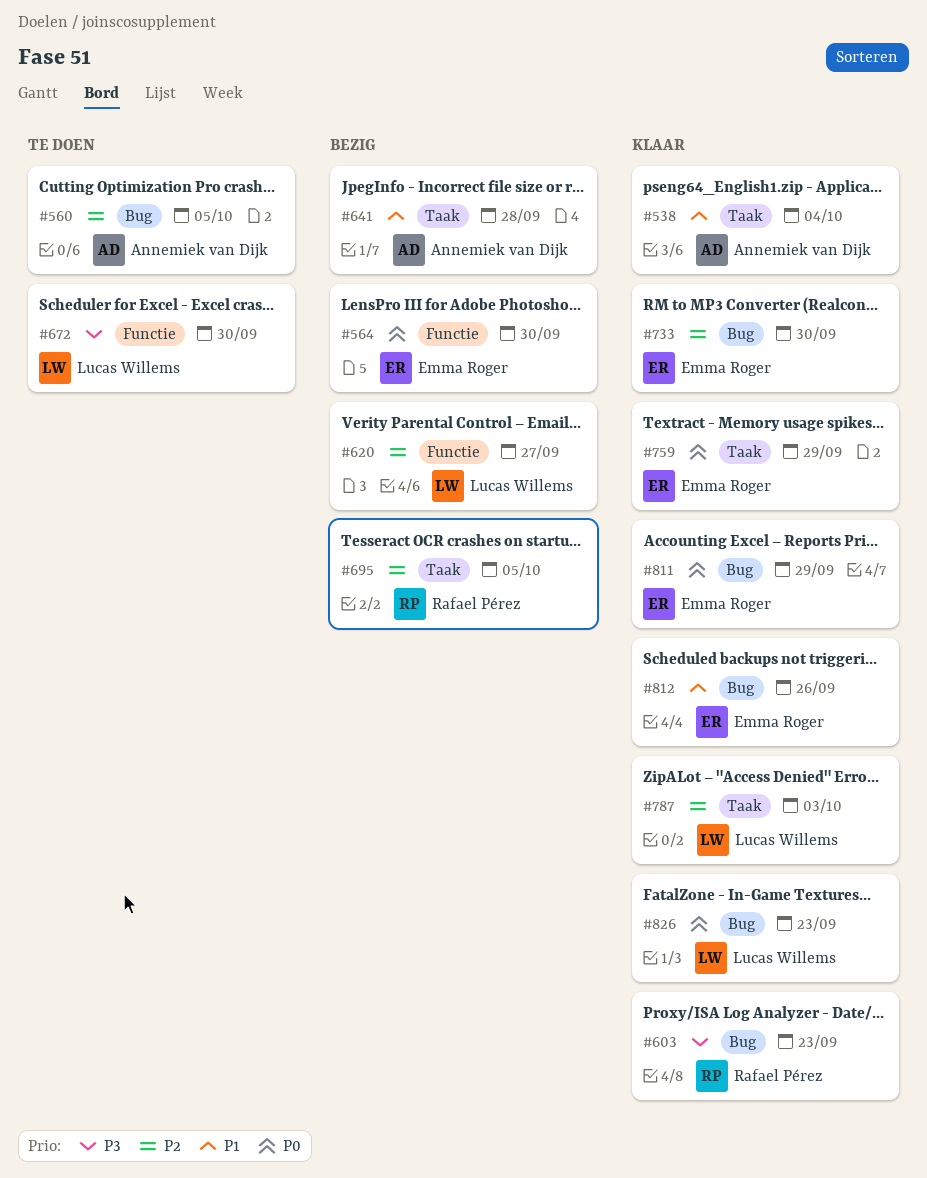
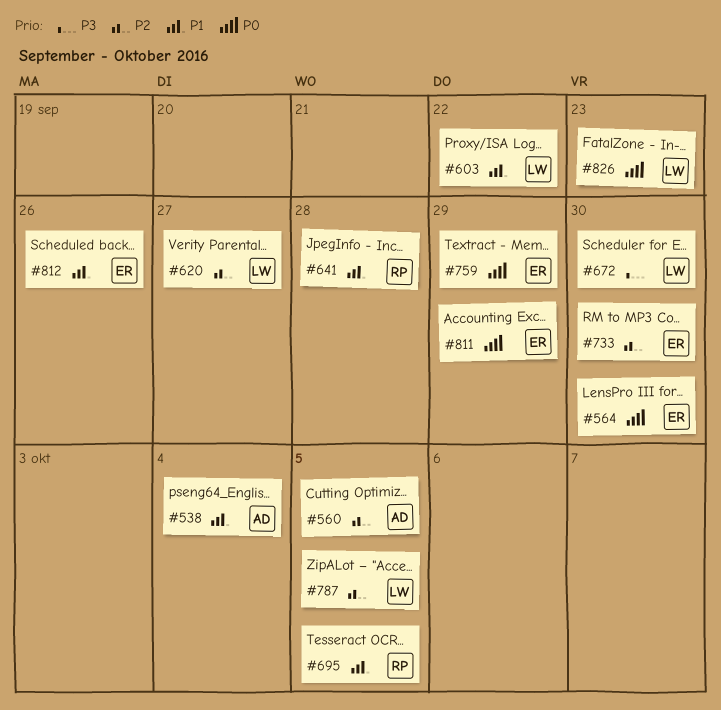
#603, owner: Rafael Pérez -> Lucas Willems
#603, priority: P3 -> P1
#603, due: Sep 23 -> Sep 22
#641, owner: Annemiek van Dijk -> Rafael Pérez
#695, priority: P2 -> P1
#787, due: Oct 3 -> Oct 5

